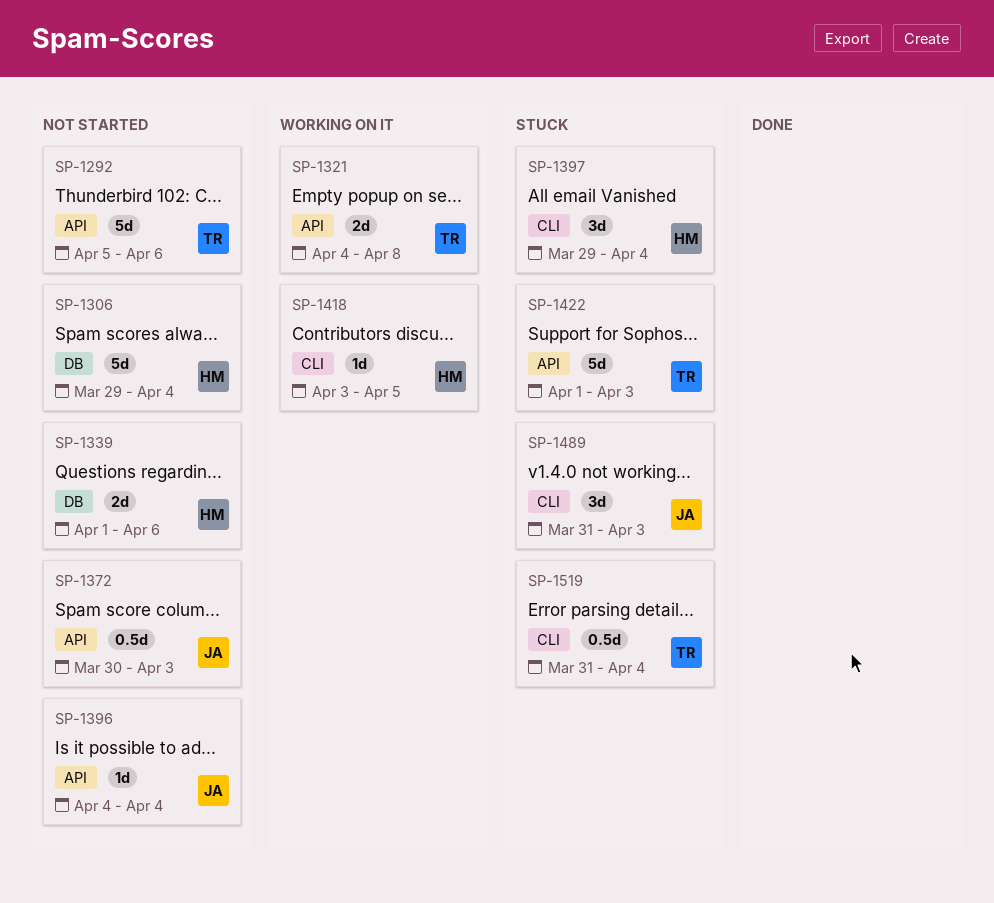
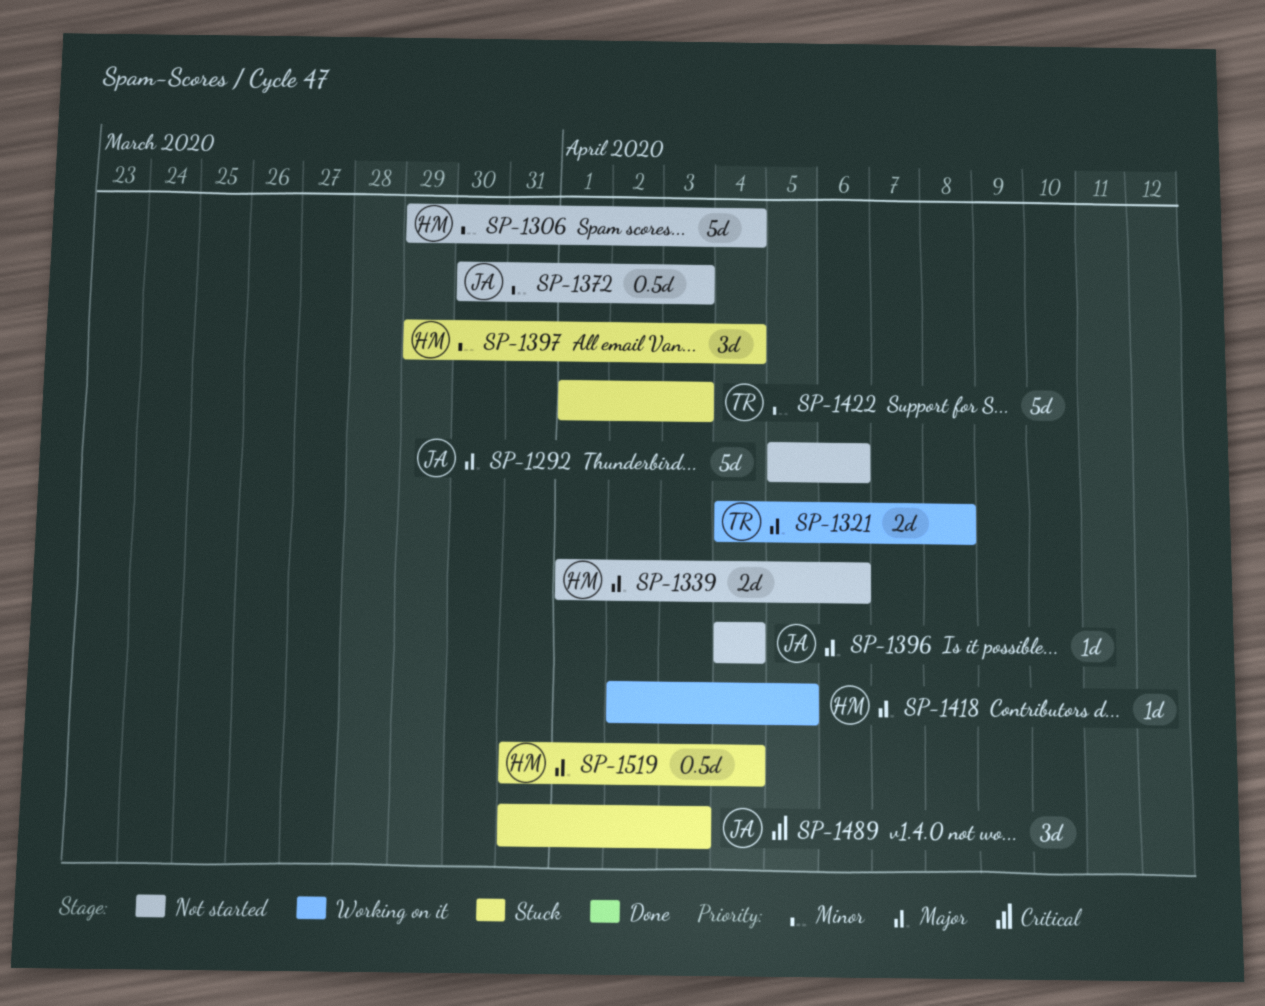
SP-1292, owner: TR -> JA
SP-1418, start: Apr 3 -> Apr 2
SP-1519, owner: TR -> HM

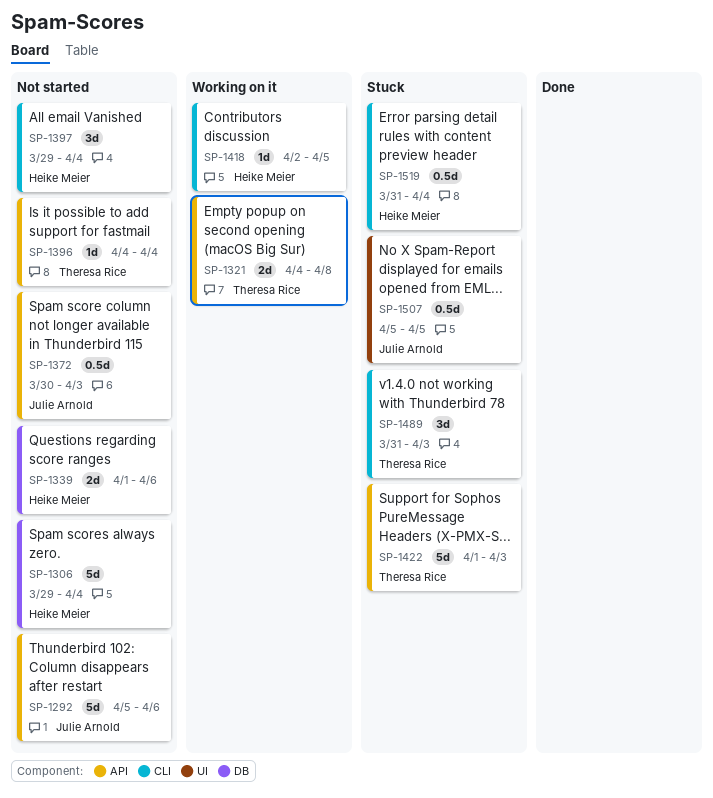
SP-1396, owner: Julie Arnold -> Theresa Rice
SP-1397, status: Stuck -> Not started
SP-1489, owner: Julie Arnold -> Theresa Rice
SP-1507: none -> present

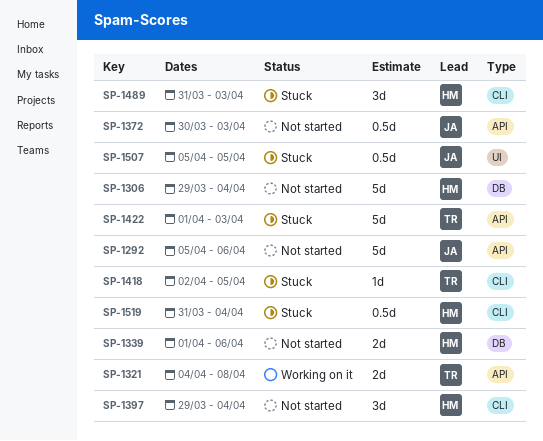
SP-1396: present -> none
SP-1418, status: Working on it -> Stuck
SP-1418, owner: Heike Meier -> Theresa Rice
SP-1489, owner: Theresa Rice -> Heike Meier

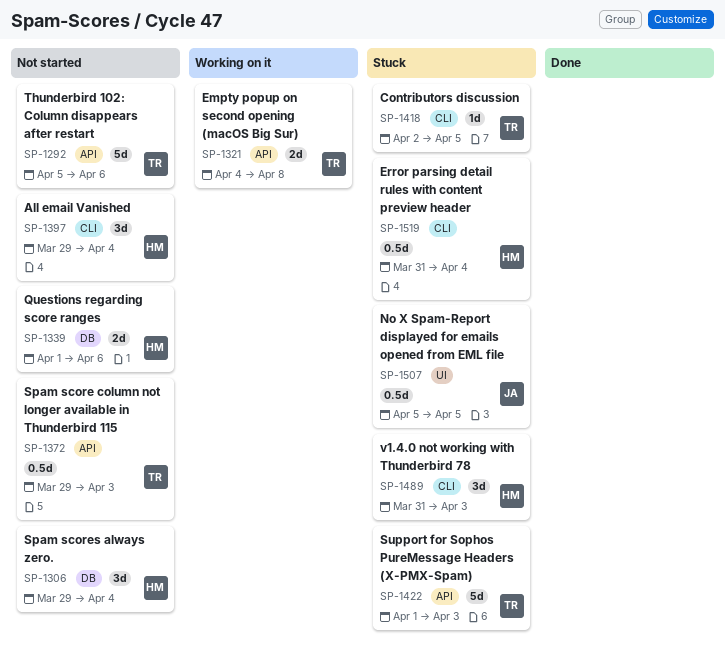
SP-1292, owner: JA -> TR
SP-1306, estimate: 5d -> 3d
SP-1372, owner: JA -> TR
SP-1372, start: Mar 30 -> Mar 29

